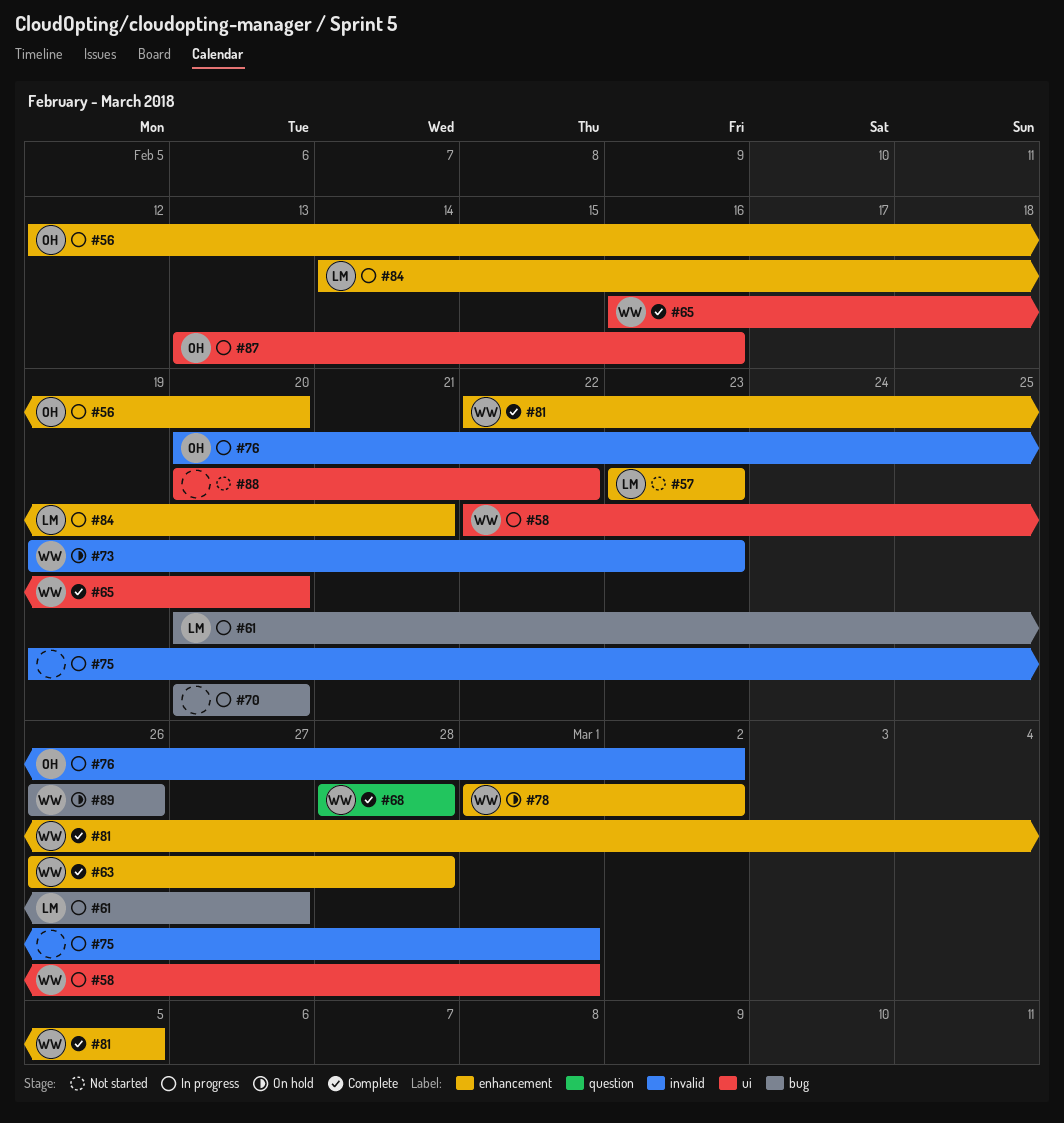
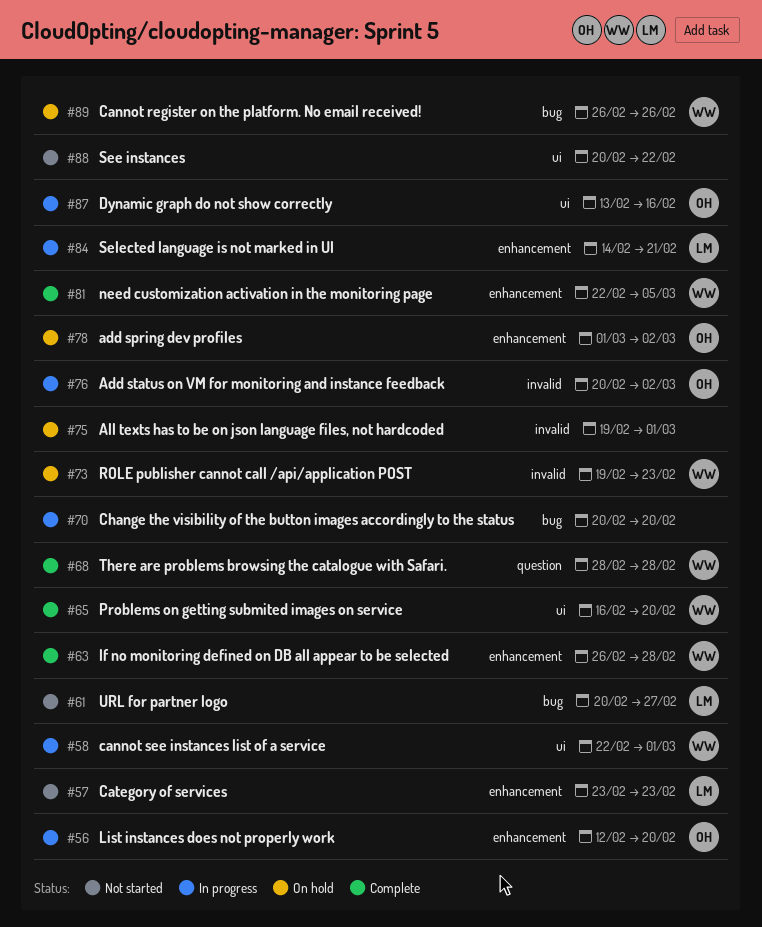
#61, status: In progress -> Not started
#75, status: In progress -> On hold
#78, owner: WW -> OH

